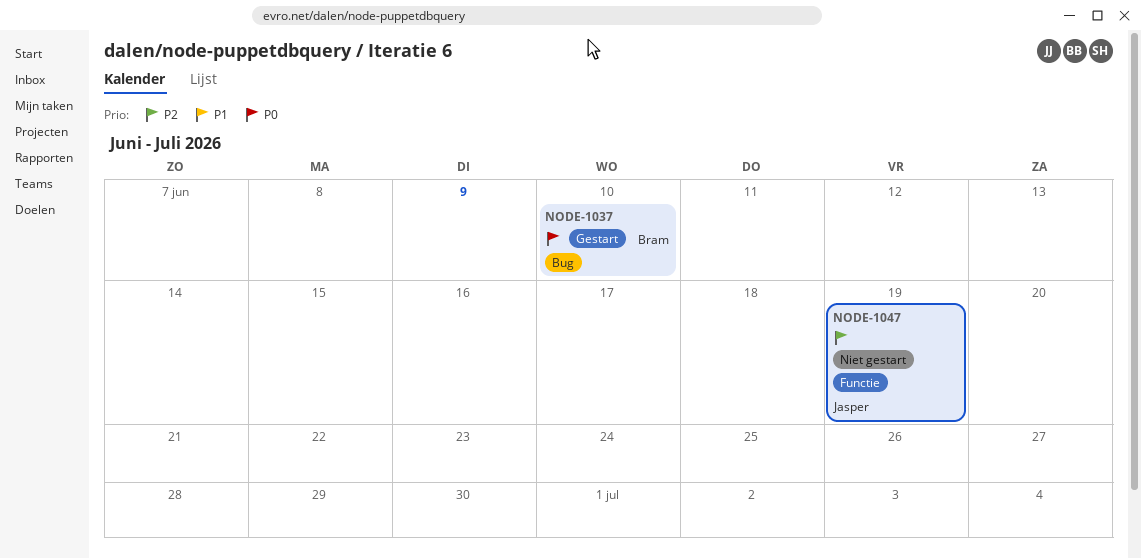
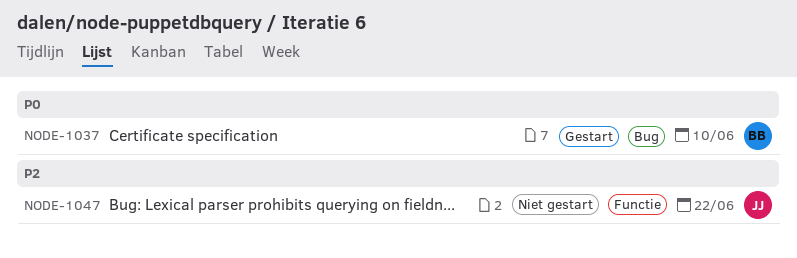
NODE-1047, due: Jun 19 -> Jun 22

